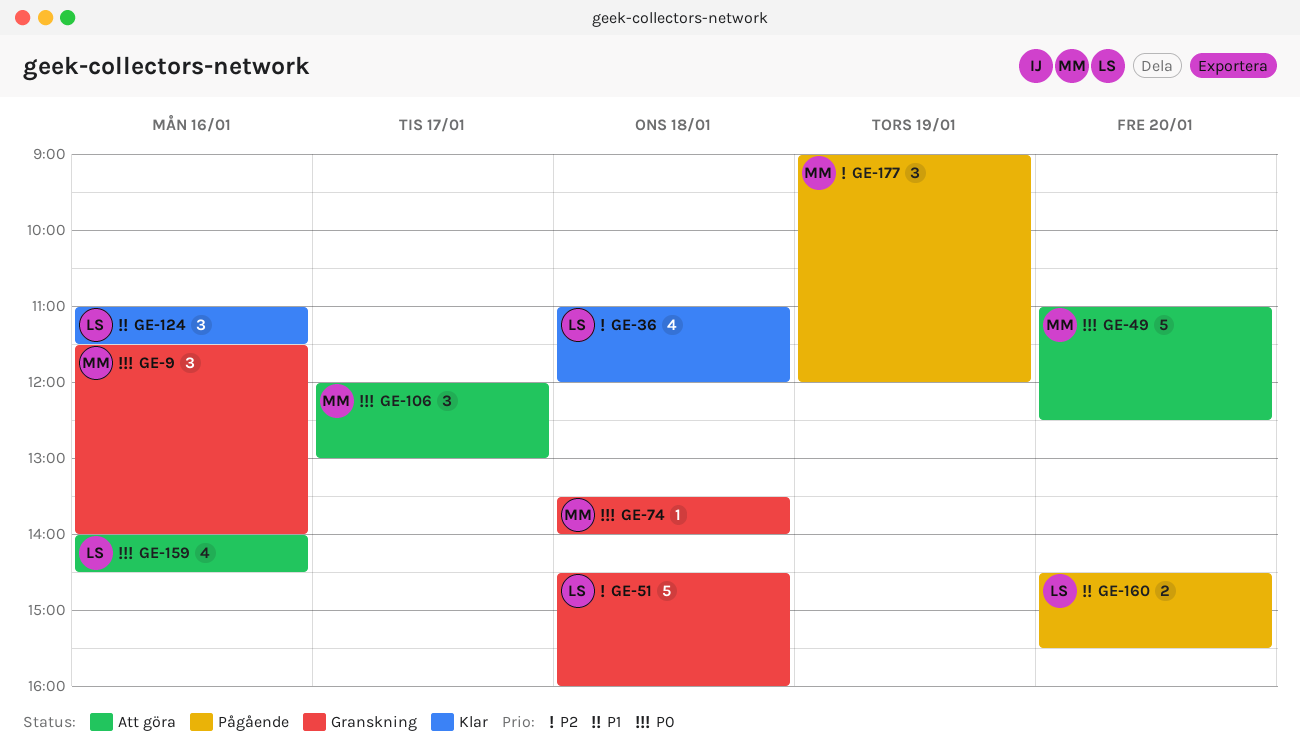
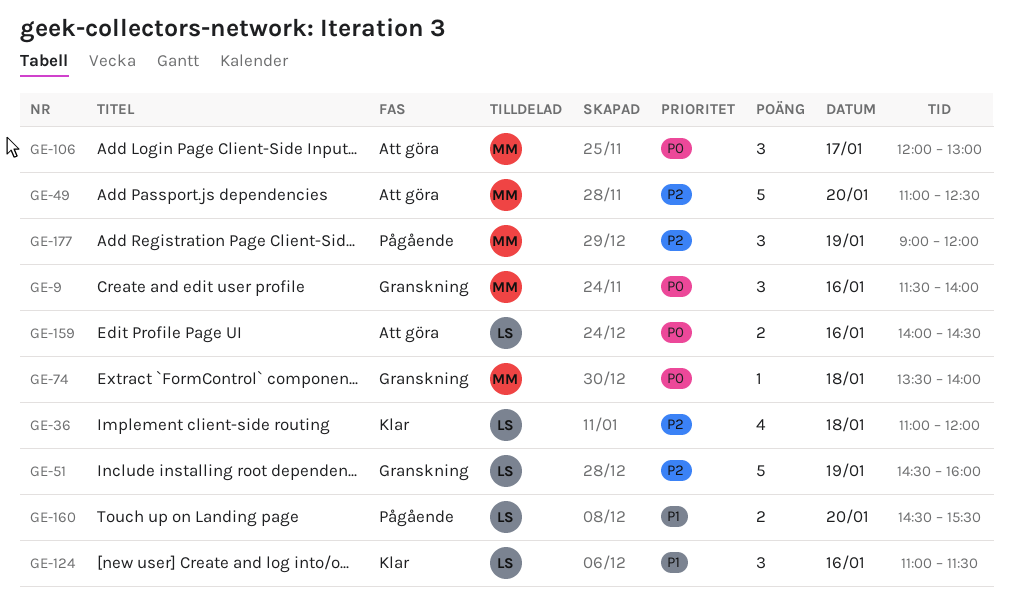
GE-49, priority: P0 -> P2
GE-51, day: Jan 18 -> Jan 19
GE-159, estimate: 4 -> 2

